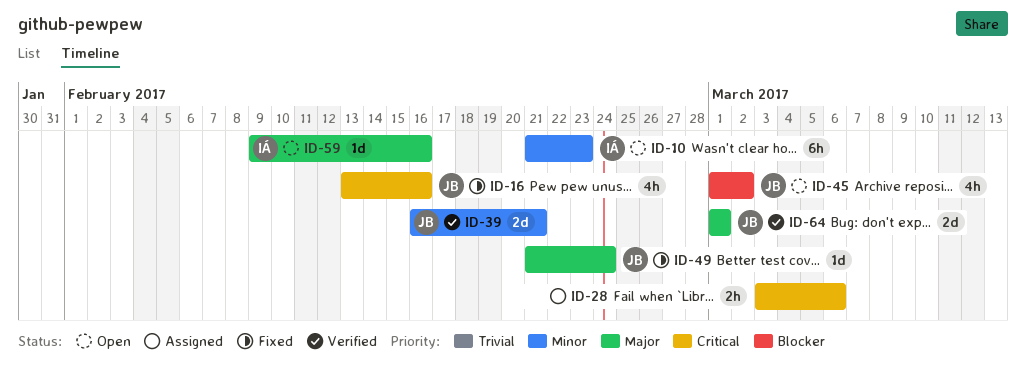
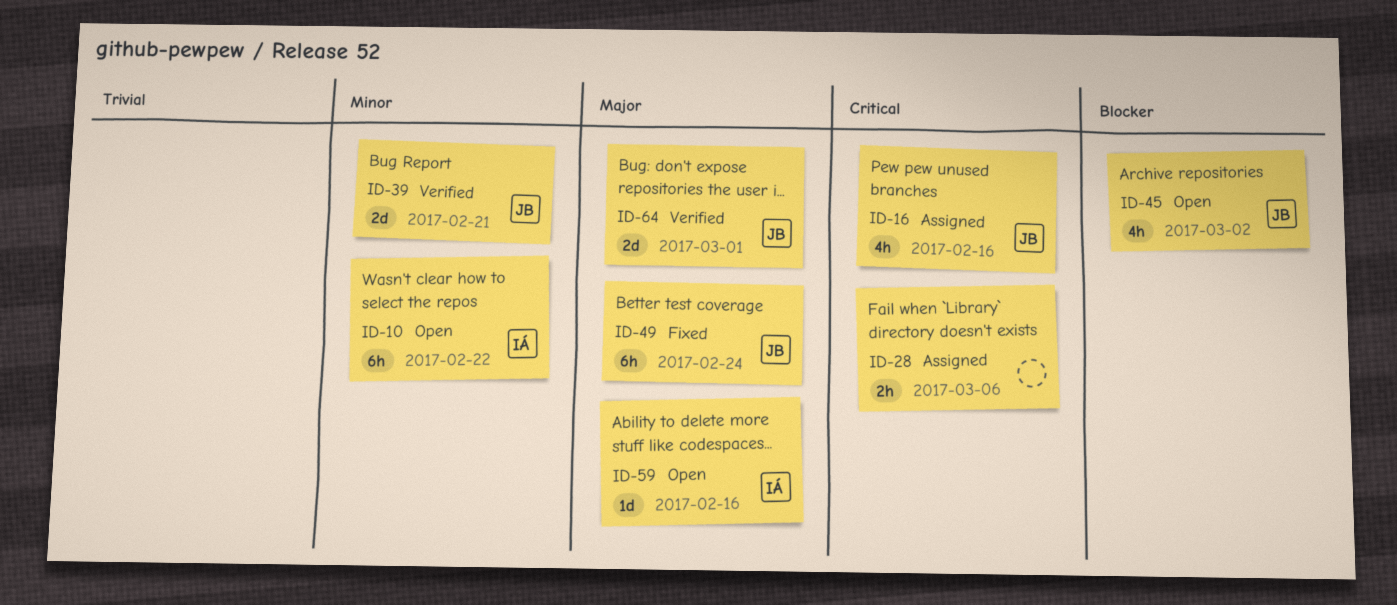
ID-10, due: Feb 23 -> Feb 22
ID-16, status: Fixed -> Assigned
ID-49, estimate: 1d -> 6h

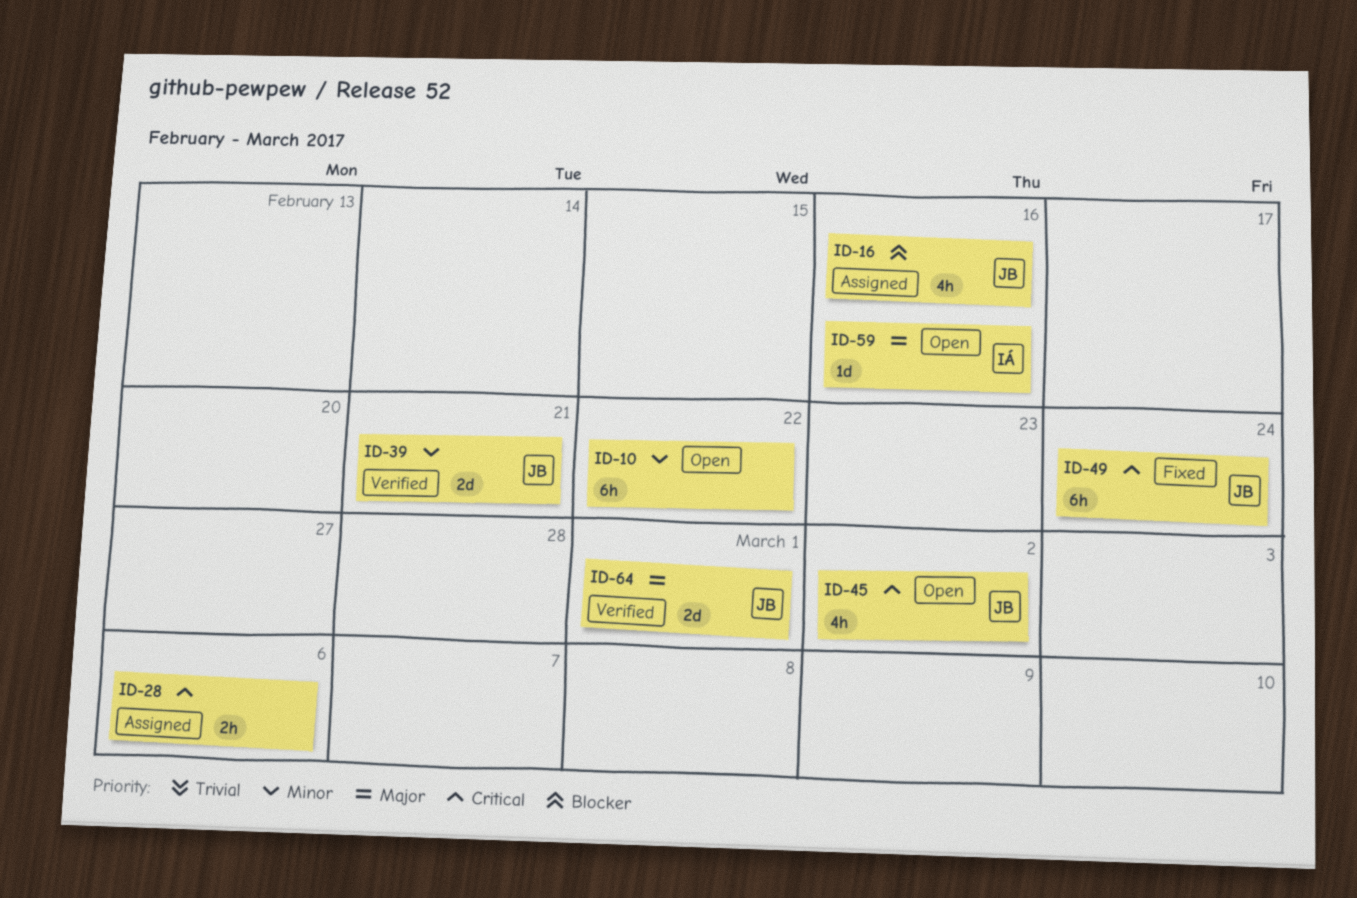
ID-10, owner: IÁ -> none
ID-16, priority: Critical -> Blocker
ID-45, priority: Blocker -> Critical
ID-49, priority: Major -> Critical

